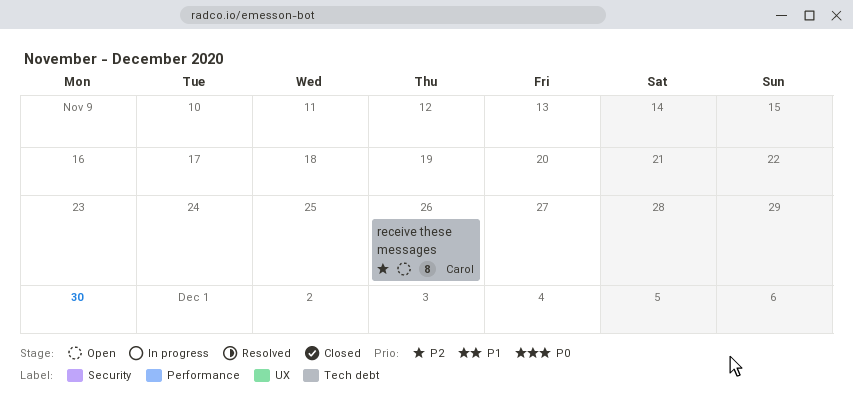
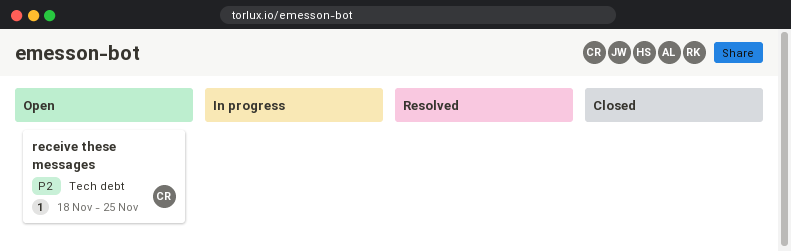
receive these messages, estimate: 8 -> 1
receive these messages, due: Nov 26 -> Nov 25

